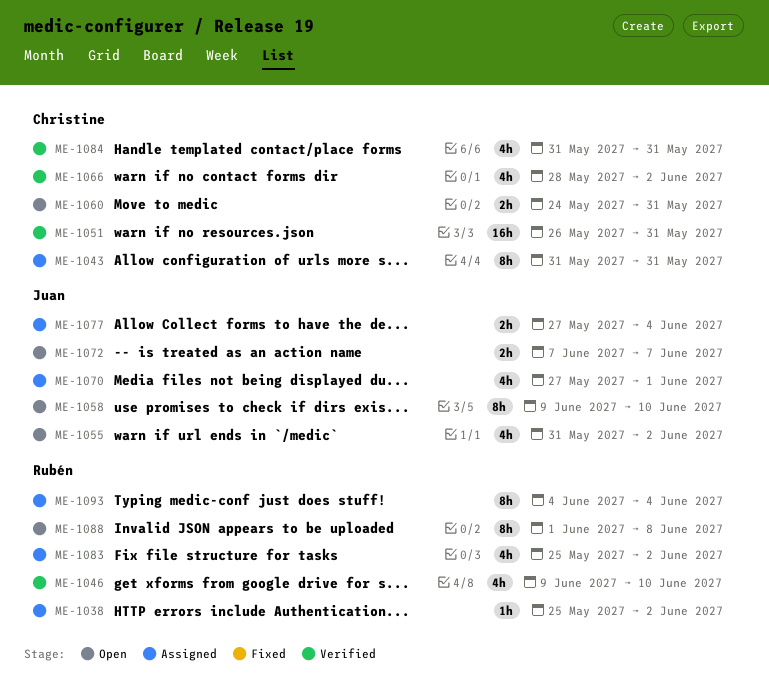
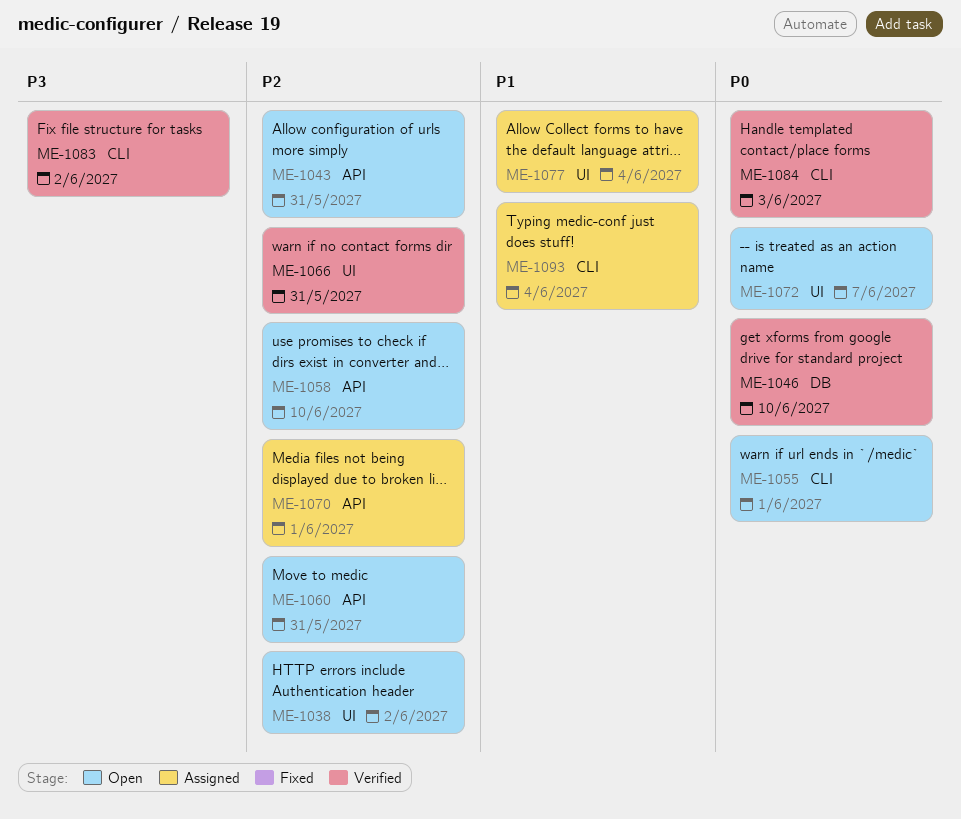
ME-1038, status: Assigned -> Open
ME-1043, status: Assigned -> Open
ME-1051: present -> none
ME-1055, due: Jun 2 -> Jun 1
ME-1066, due: Jun 2 -> May 31
ME-1083, status: Assigned -> Verified
ME-1084, due: May 31 -> Jun 3
ME-1088: present -> none

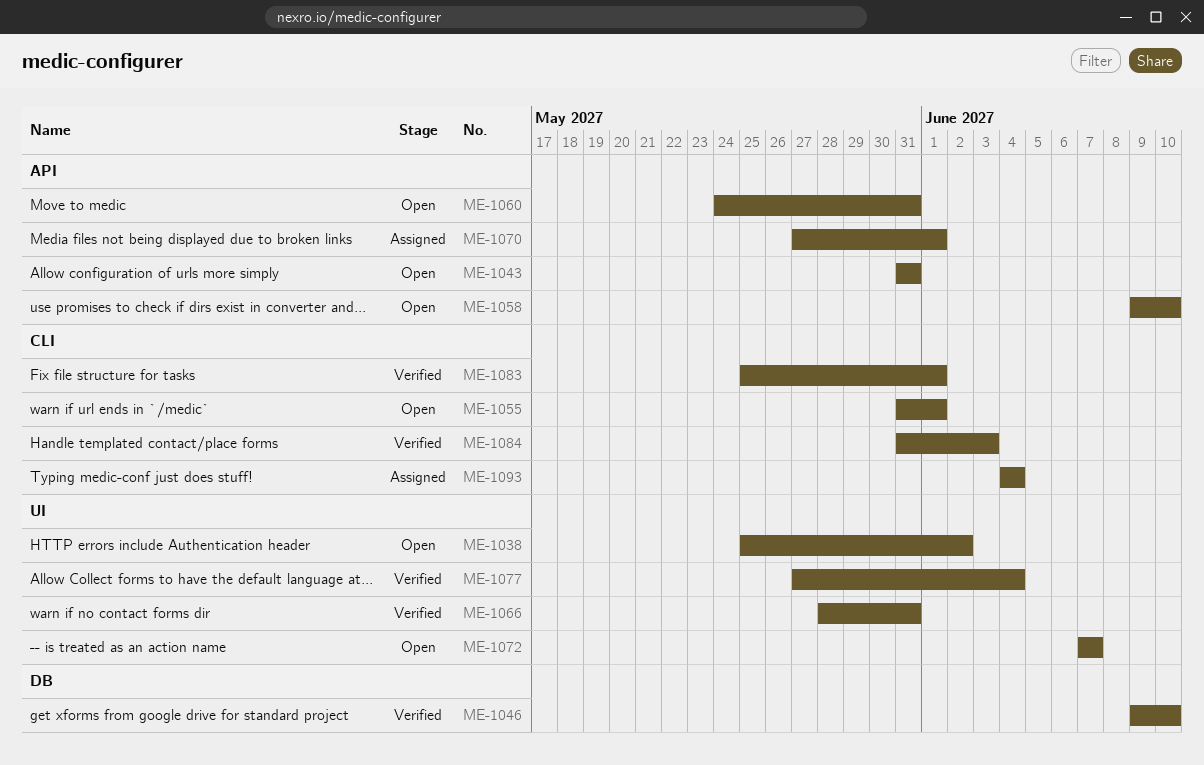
ME-1077, status: Assigned -> Verified
ME-1083, due: Jun 2 -> Jun 1

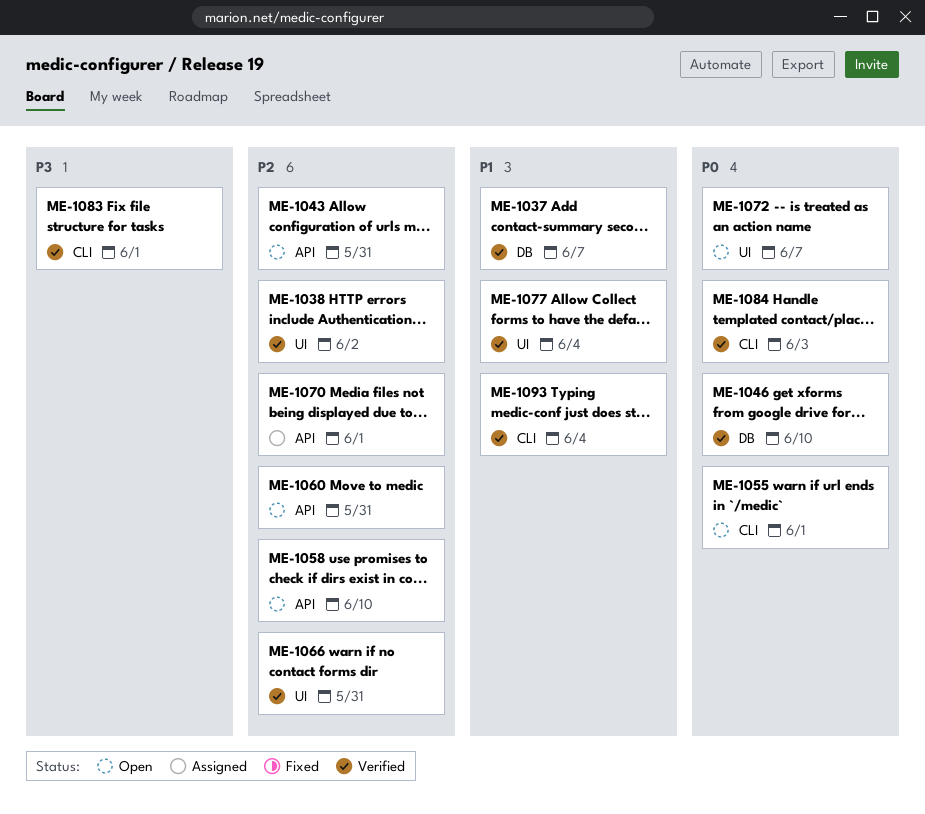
ME-1037: none -> present
ME-1038, status: Open -> Verified
ME-1093, status: Assigned -> Verified

